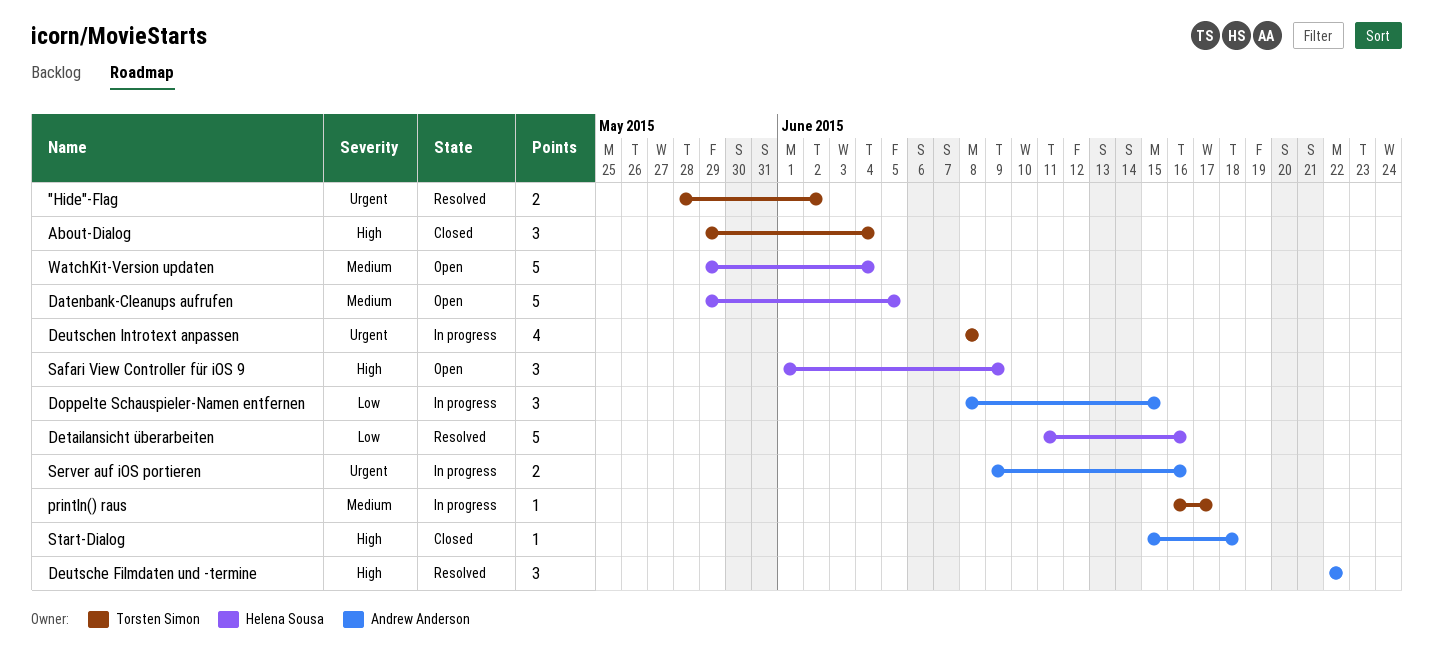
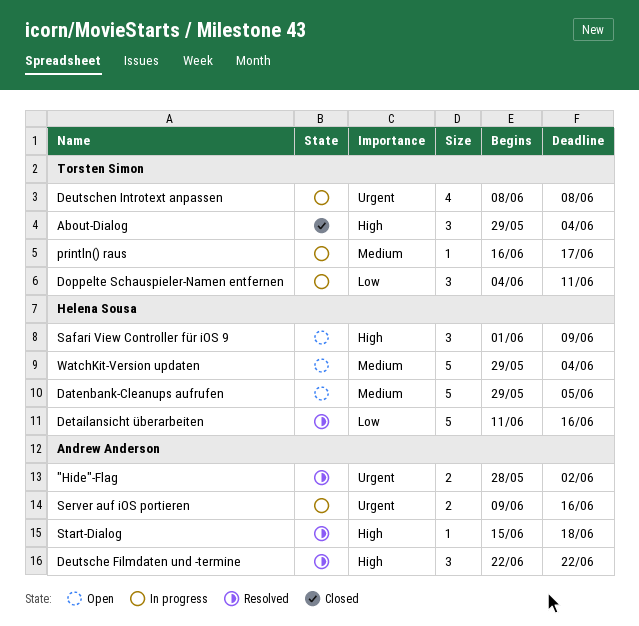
"Hide"-Flag, owner: Torsten Simon -> Andrew Anderson
Doppelte Schauspieler-Namen entfernen, owner: Andrew Anderson -> Torsten Simon
Doppelte Schauspieler-Namen entfernen, start: Jun 8 -> Jun 4
Doppelte Schauspieler-Namen entfernen, due: Jun 15 -> Jun 11
Start-Dialog, status: Closed -> Resolved

